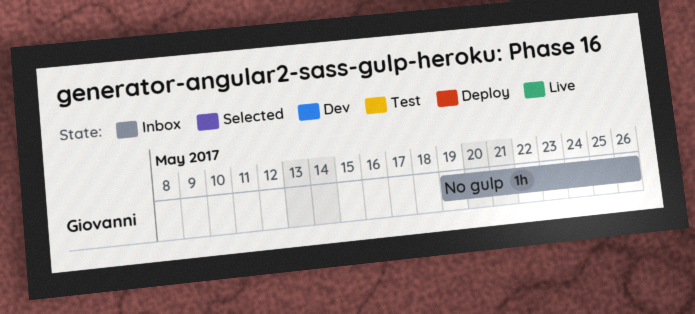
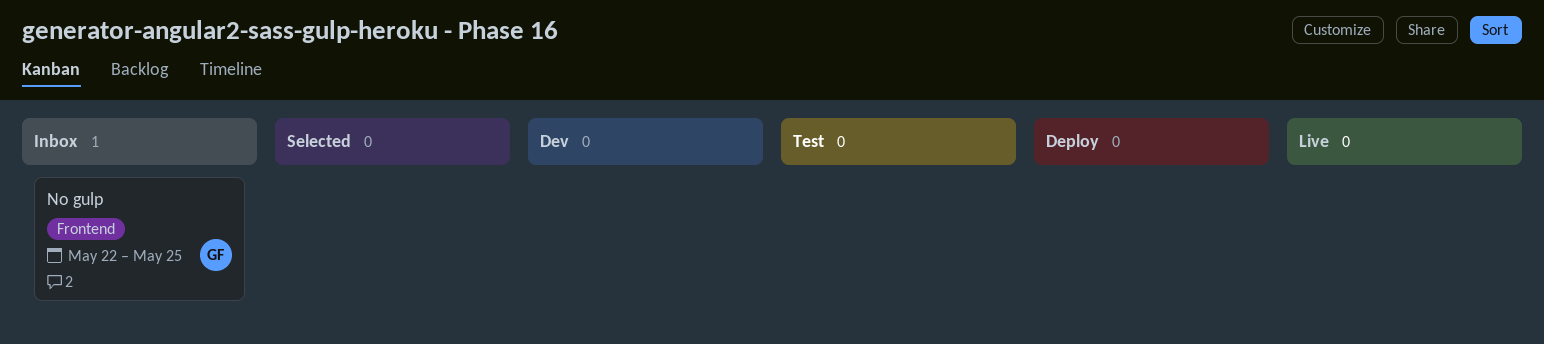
No gulp, start: May 19 -> May 22
No gulp, due: May 26 -> May 25

